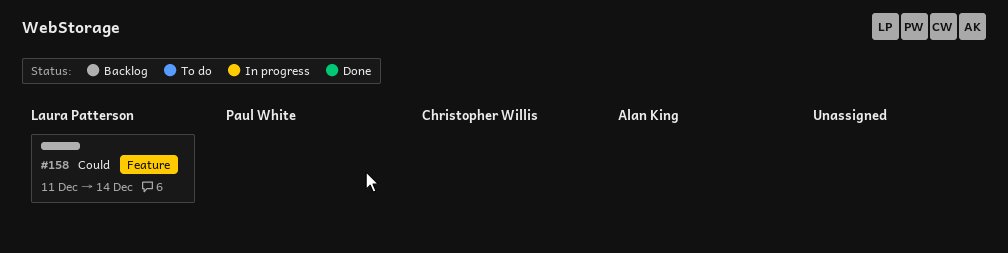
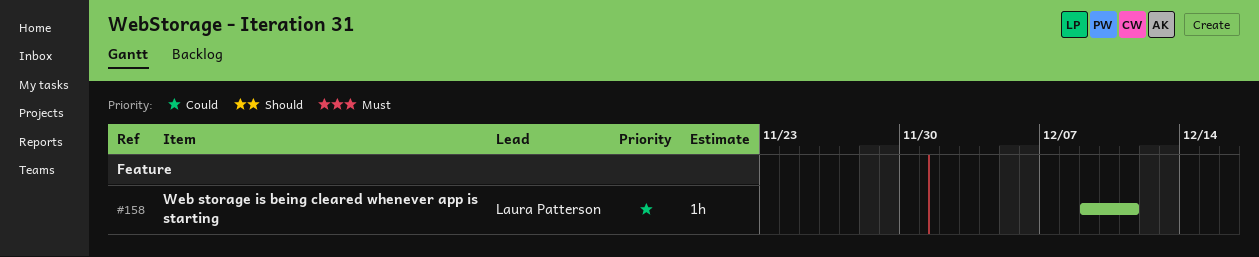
#158, start: Dec 11 -> Dec 9
#158, due: Dec 14 -> Dec 11

